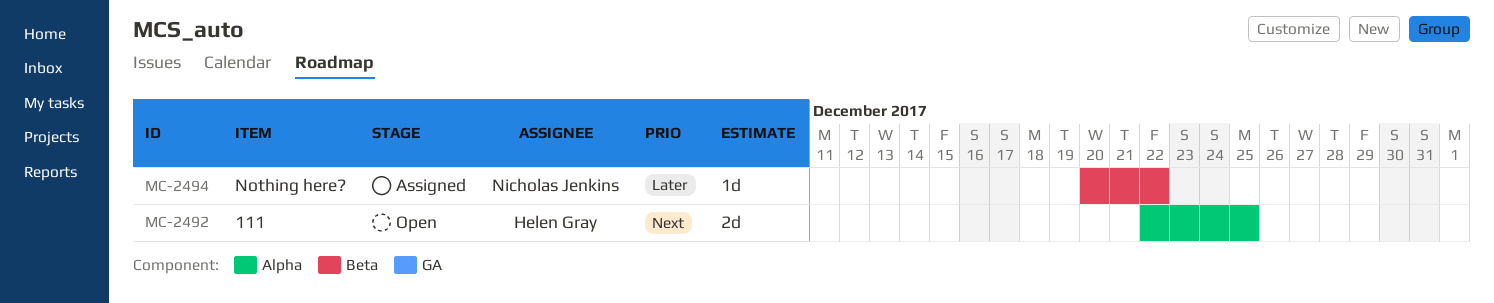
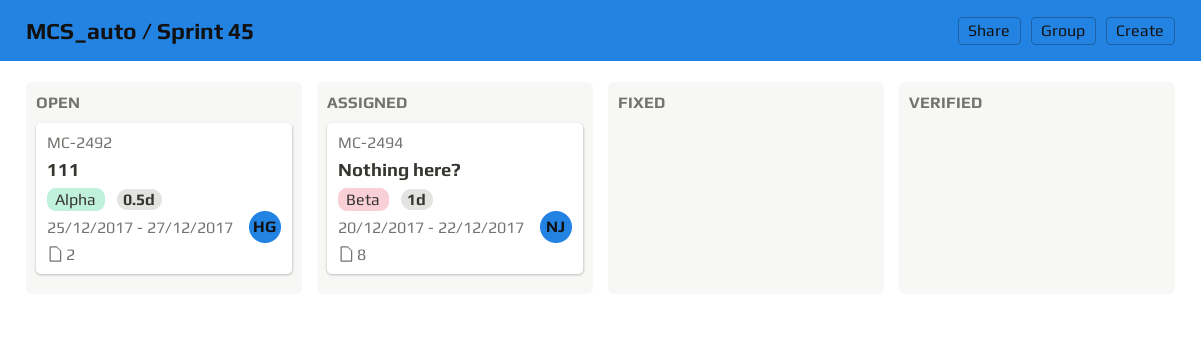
MC-2492, estimate: 2d -> 0.5d
MC-2492, start: Dec 22 -> Dec 25
MC-2492, due: Dec 25 -> Dec 27

